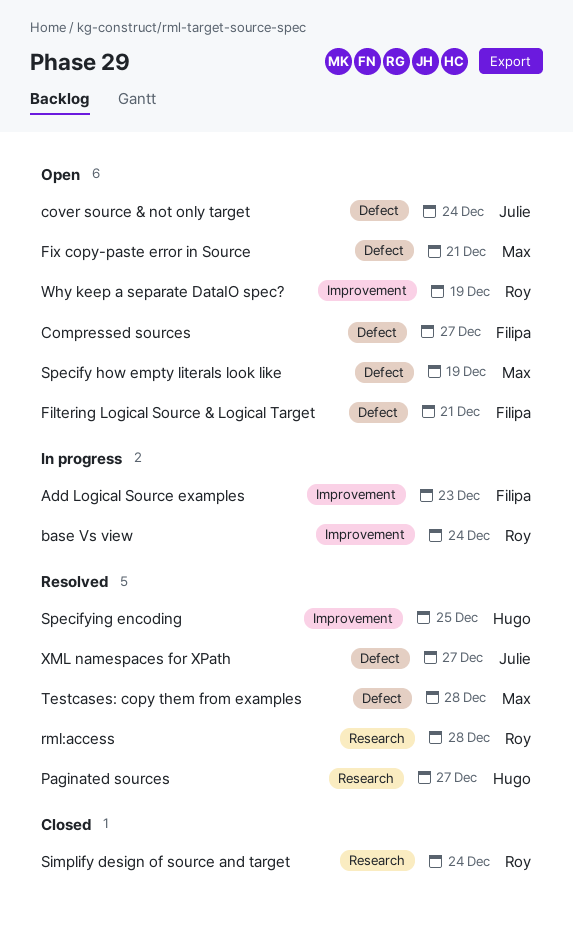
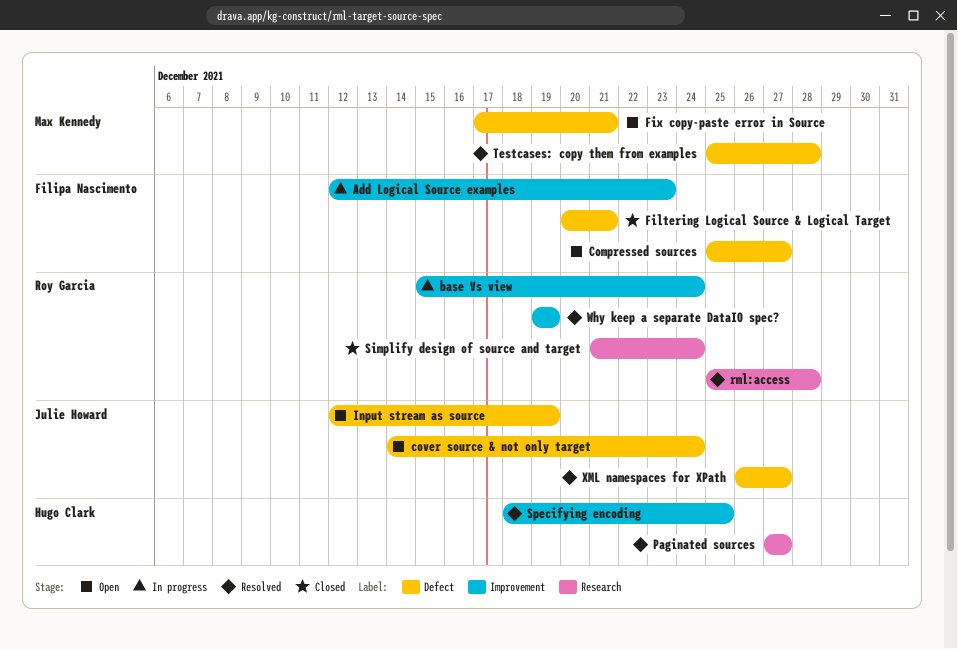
Filtering Logical Source & Logical Target, status: Open -> Closed
Input stream as source: none -> present
Specify how empty literals look like: present -> none
Why keep a separate DataIO spec?, status: Open -> Resolved

